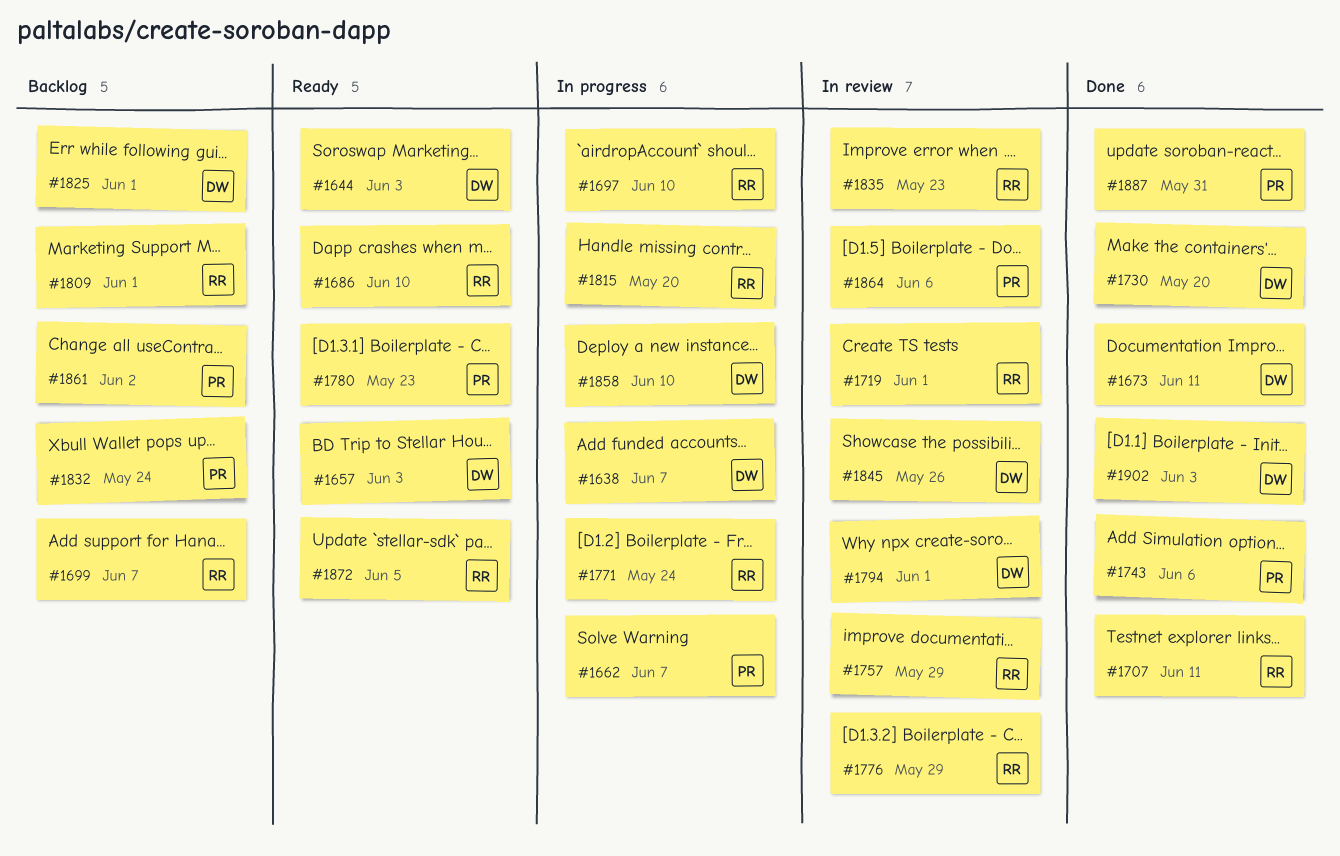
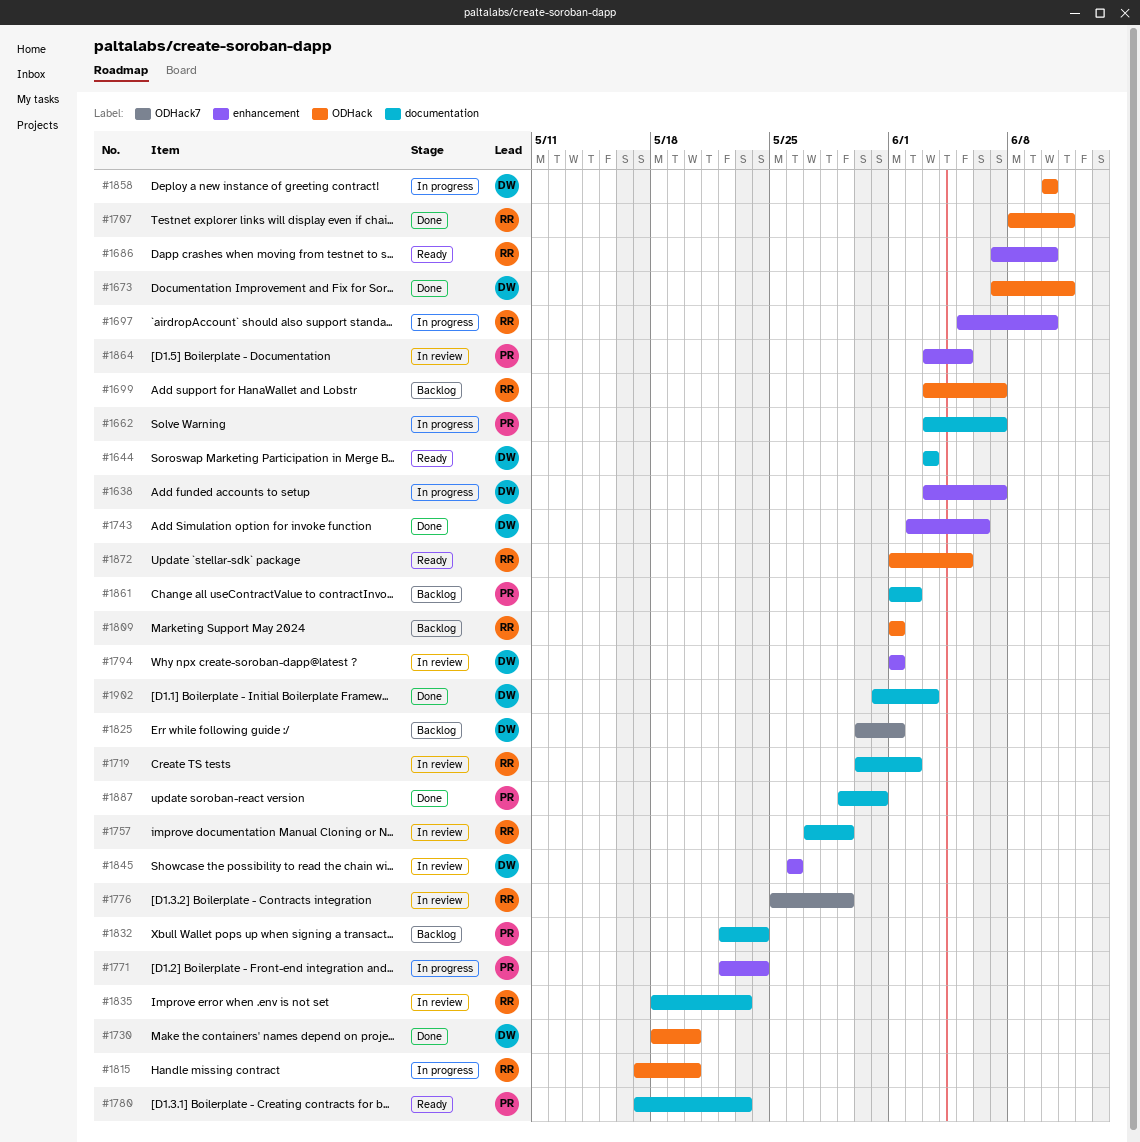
#1657: present -> none
#1719, due: Jun 1 -> Jun 2
#1743, owner: PR -> DW
#1771, owner: RR -> PR
#1864, due: Jun 6 -> Jun 5

